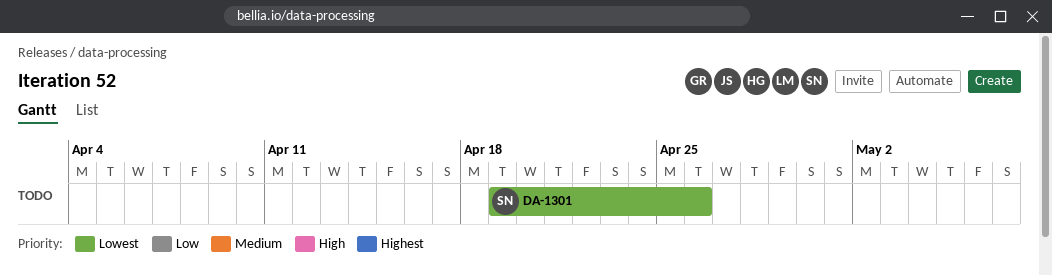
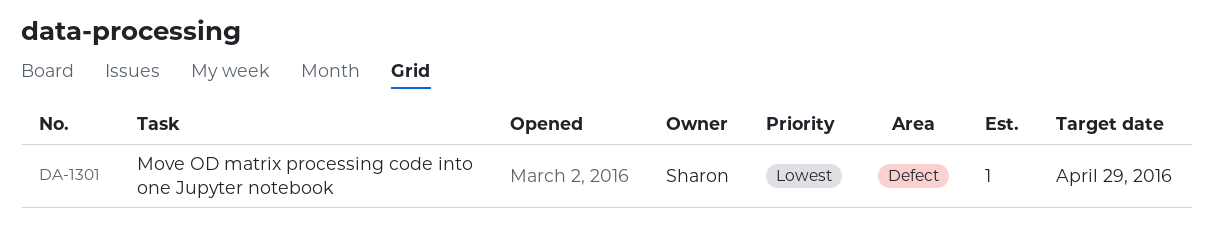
DA-1301, due: Apr 26 -> Apr 29

